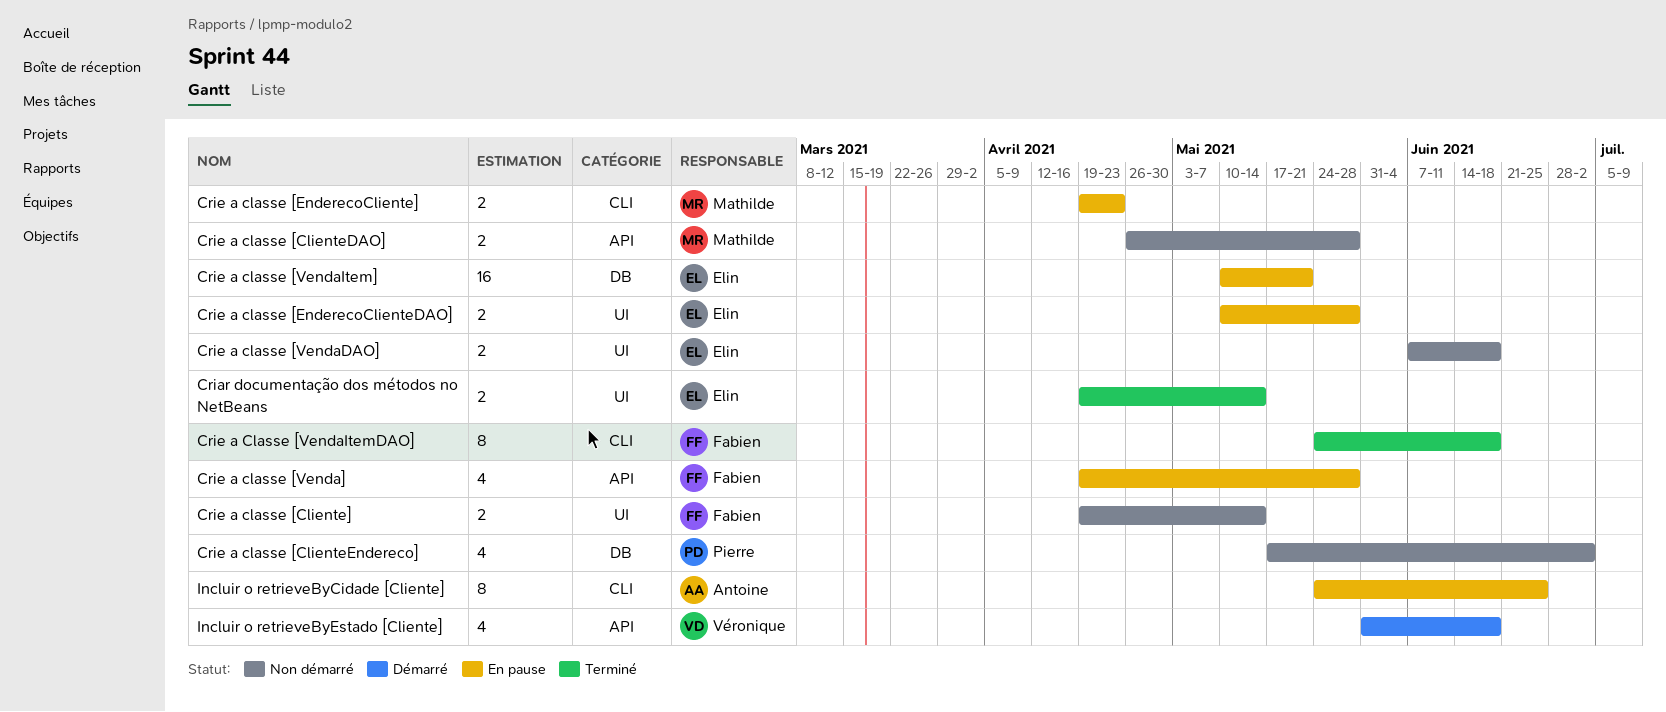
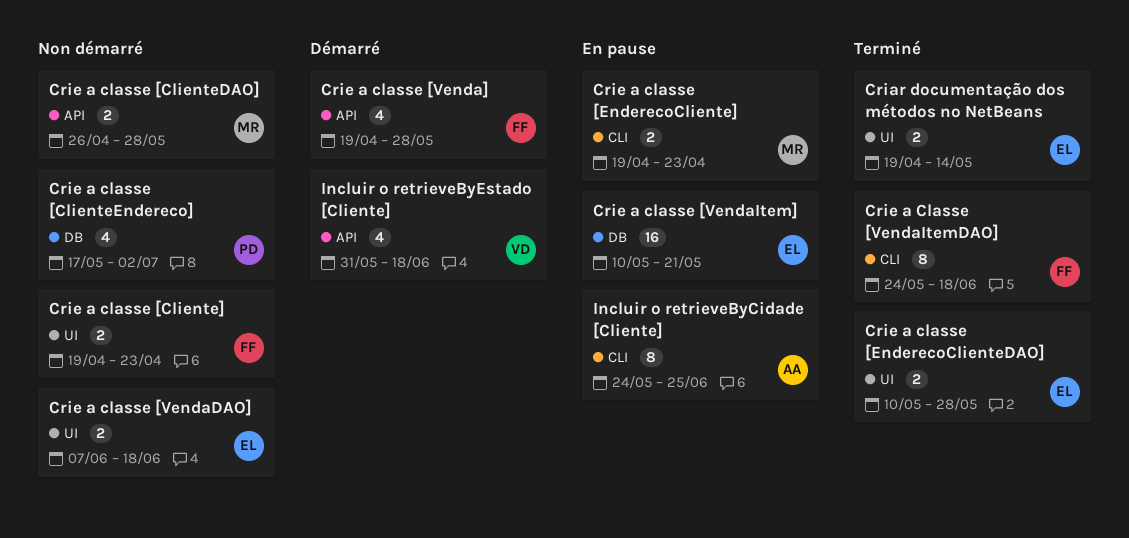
Crie a classe [Cliente], due: May 14 -> Apr 23
Crie a classe [EnderecoClienteDAO], status: En pause -> Terminé
Crie a classe [Venda], status: En pause -> Démarré

